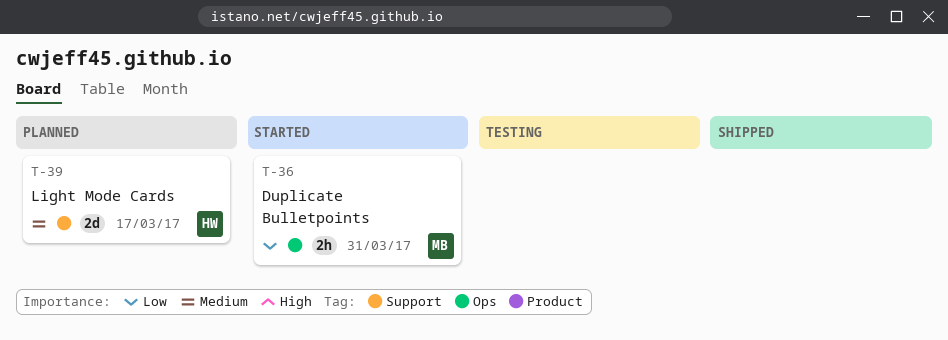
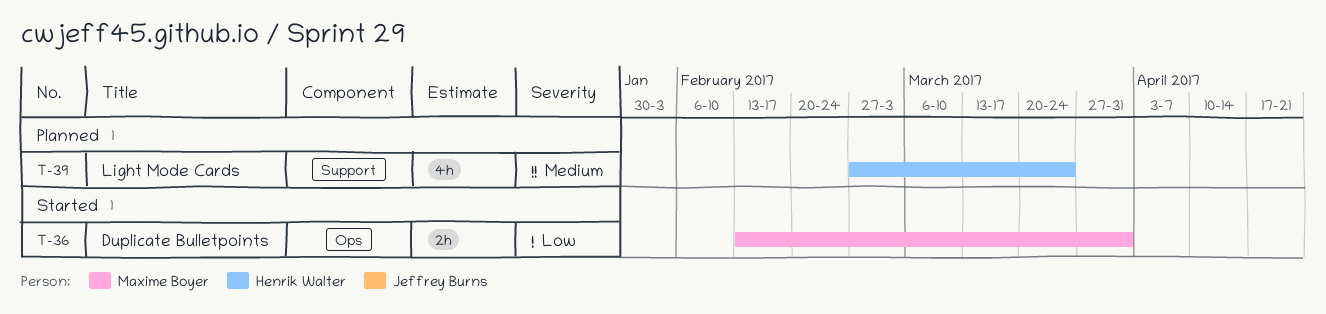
T-39, estimate: 2d -> 4h
T-39, due: Mar 17 -> Mar 24

